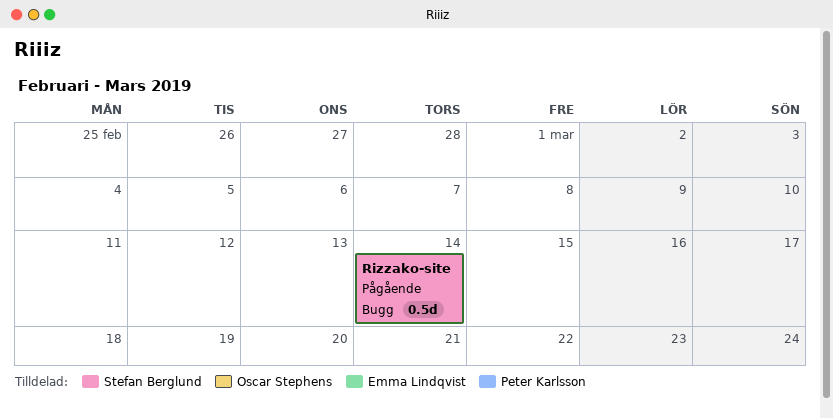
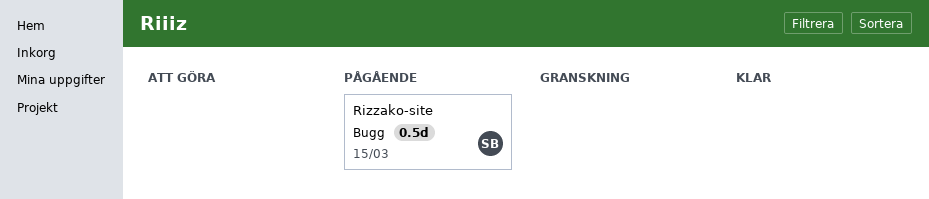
Rizzako-site, due: Mar 14 -> Mar 15

